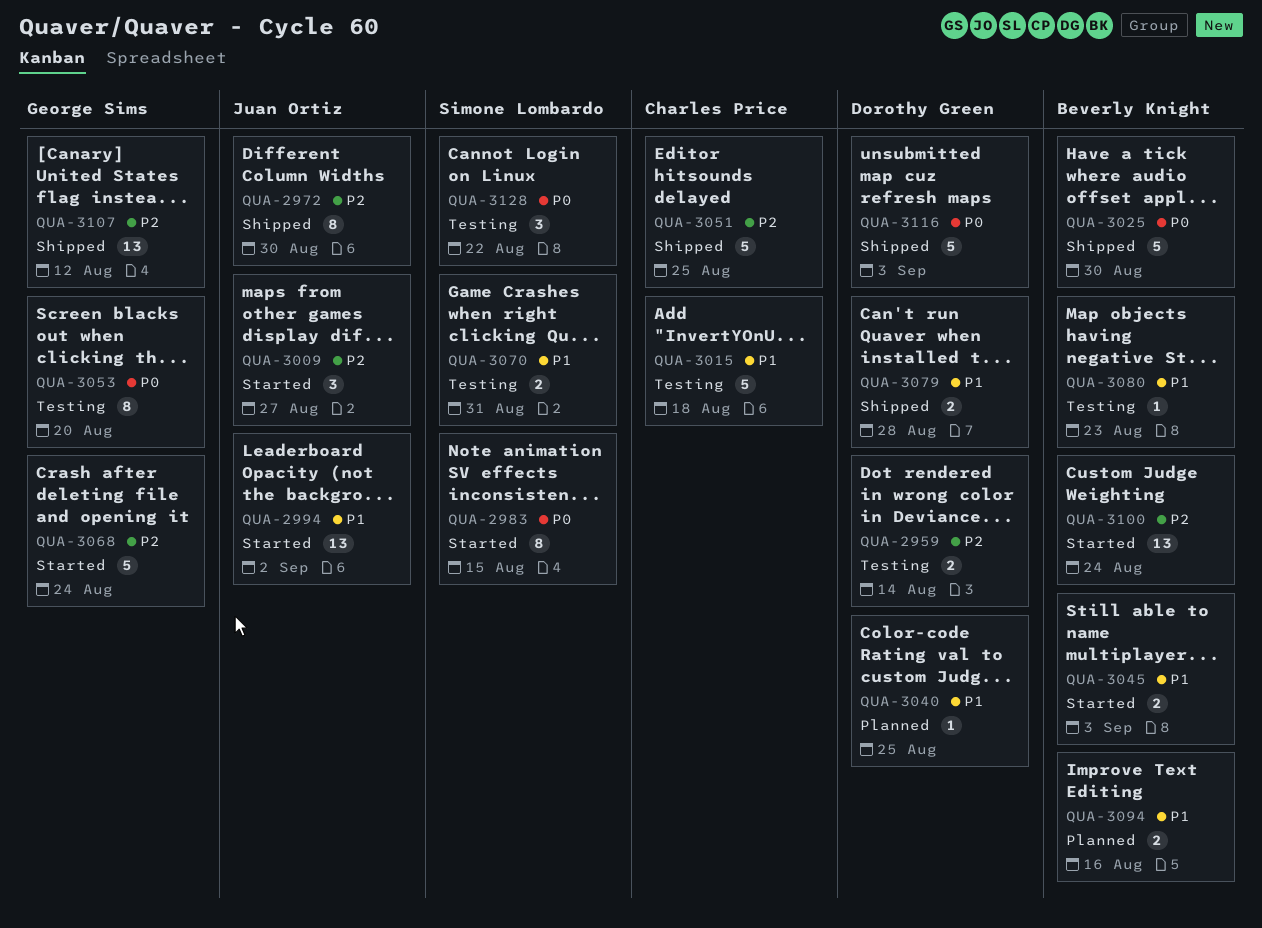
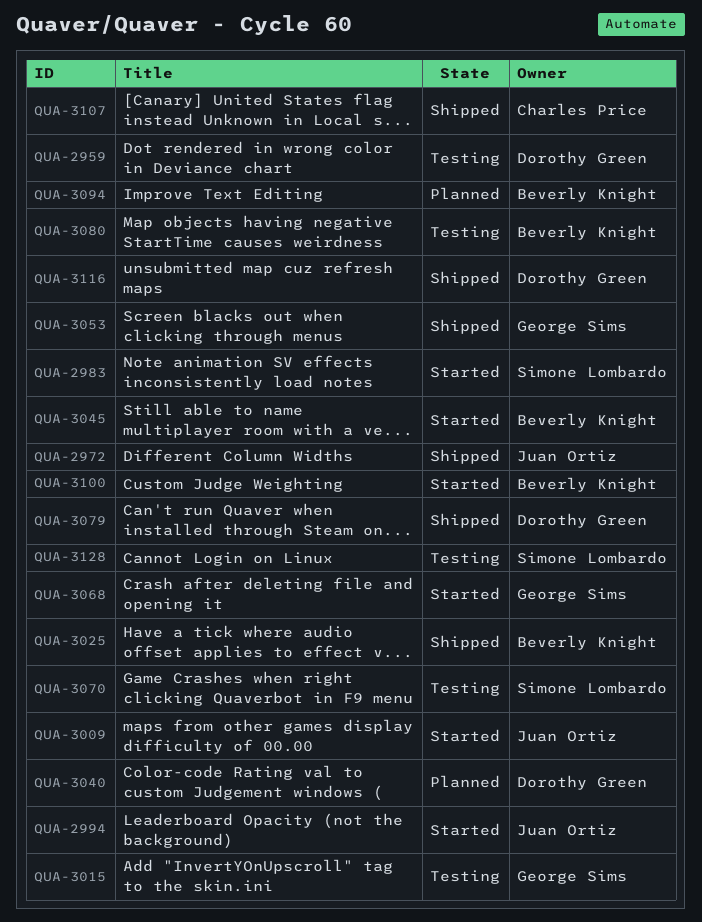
QUA-3015, owner: Charles Price -> George Sims
QUA-3051: present -> none
QUA-3053, status: Testing -> Shipped
QUA-3107, owner: George Sims -> Charles Price

